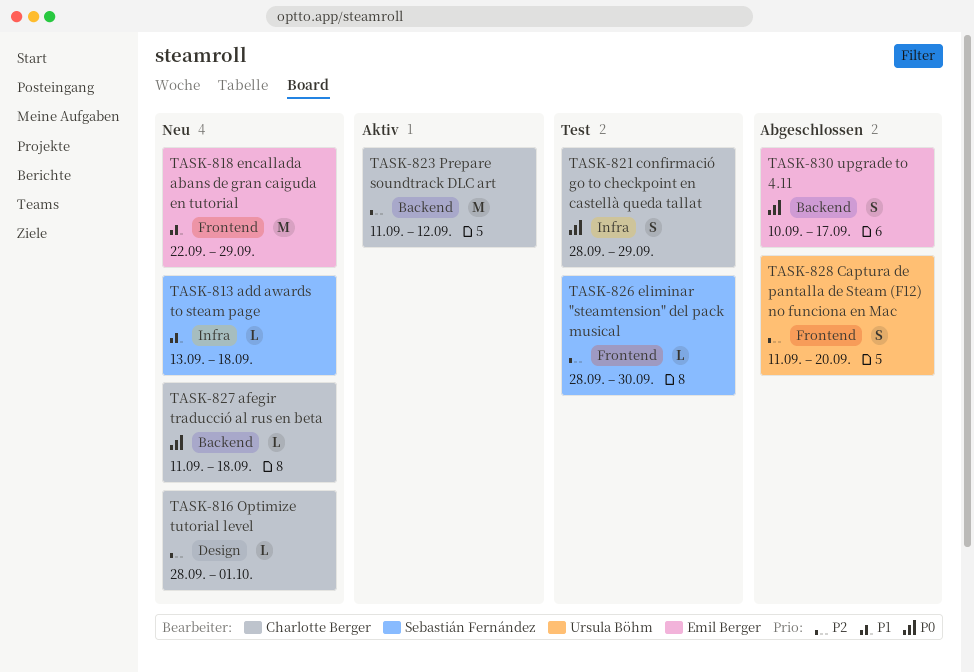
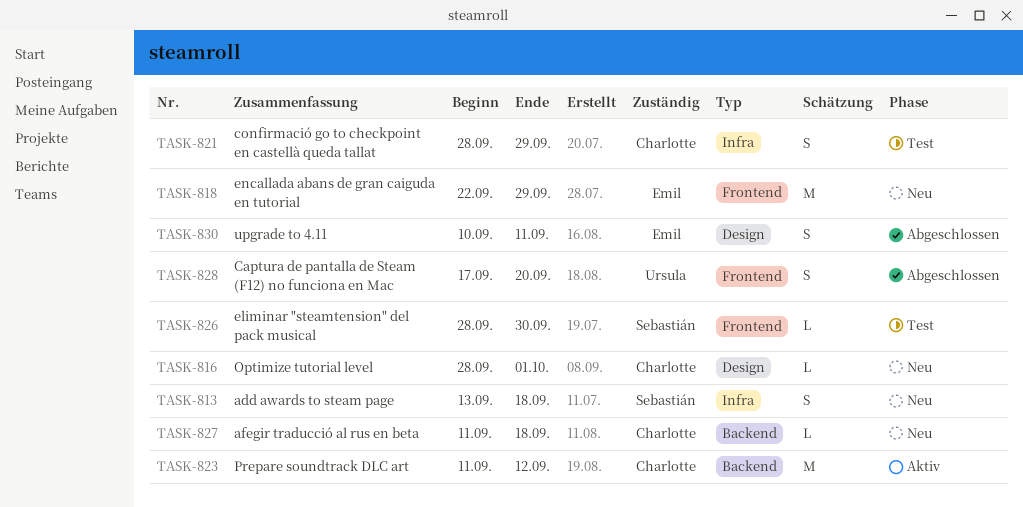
TASK-813, estimate: L -> S
TASK-828, start: Sep 11 -> Sep 17
TASK-830, label: Backend -> Design
TASK-830, due: Sep 17 -> Sep 11

